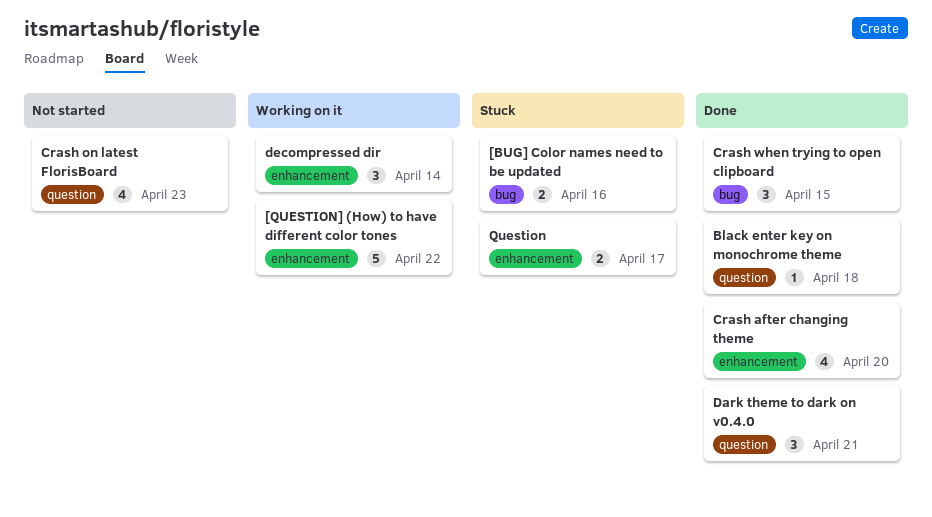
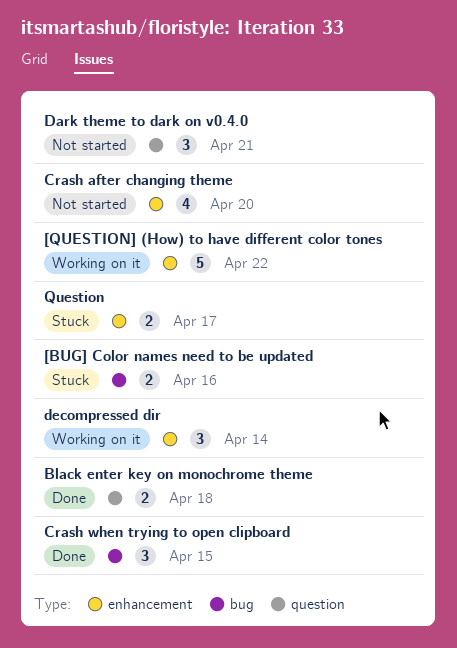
Black enter key on monochrome theme, estimate: 1 -> 2
Crash after changing theme, status: Done -> Not started
Crash on latest FlorisBoard: present -> none
Dark theme to dark on v0.4.0, status: Done -> Not started

